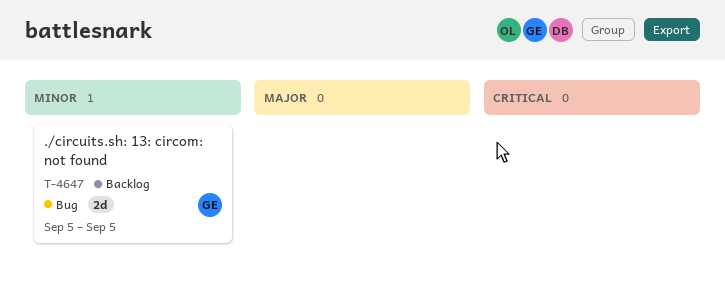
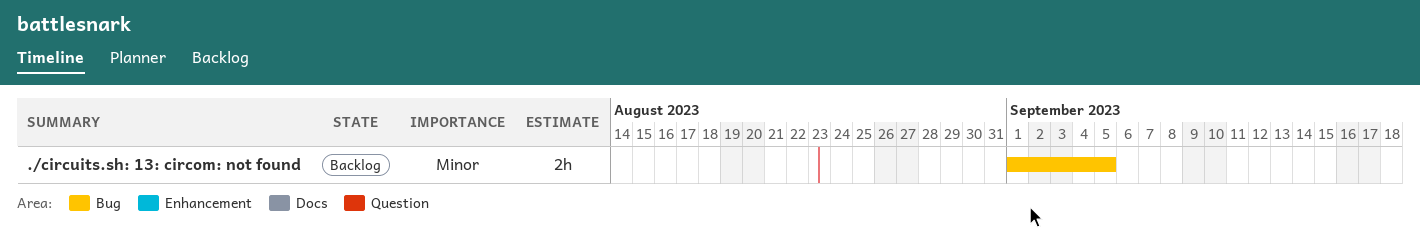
./circuits.sh: 13: circom: not found, estimate: 2d -> 2h
./circuits.sh: 13: circom: not found, start: Sep 5 -> Sep 1

